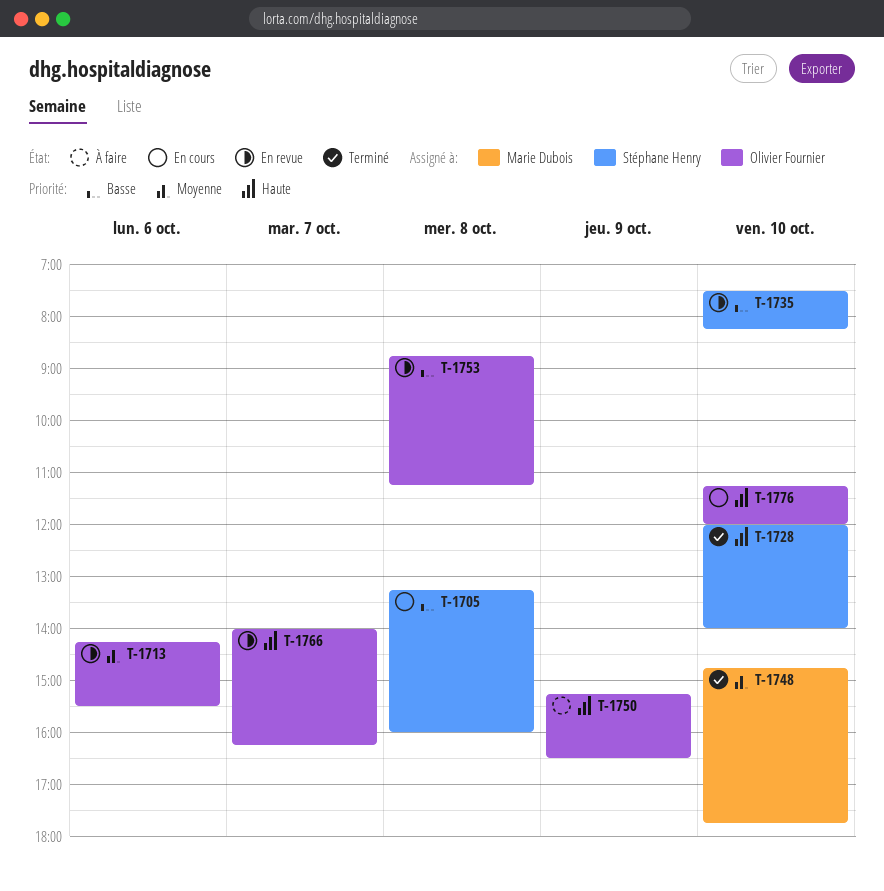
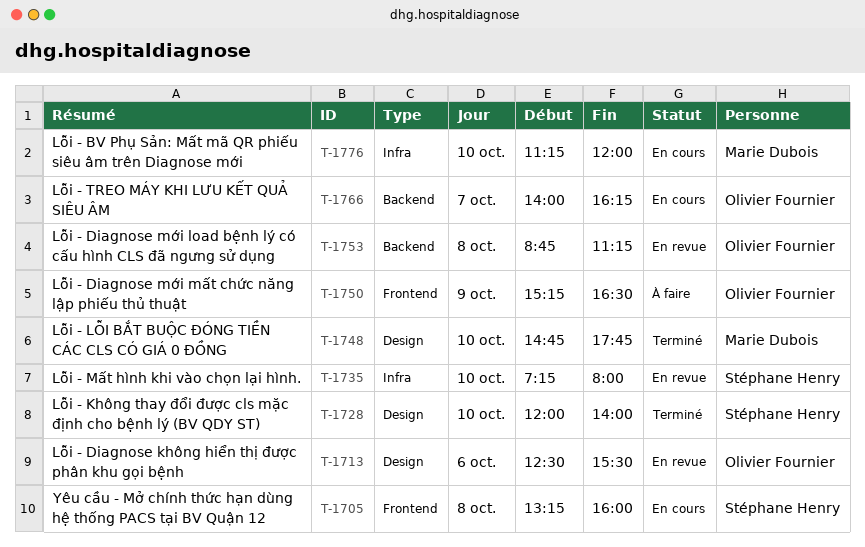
T-1713, begins: 14:15 -> 12:30
T-1735, begins: 07:30 -> 07:15
T-1735, ends: 08:15 -> 08:00
T-1766, status: En revue -> En cours
T-1776, owner: Olivier Fournier -> Marie Dubois

